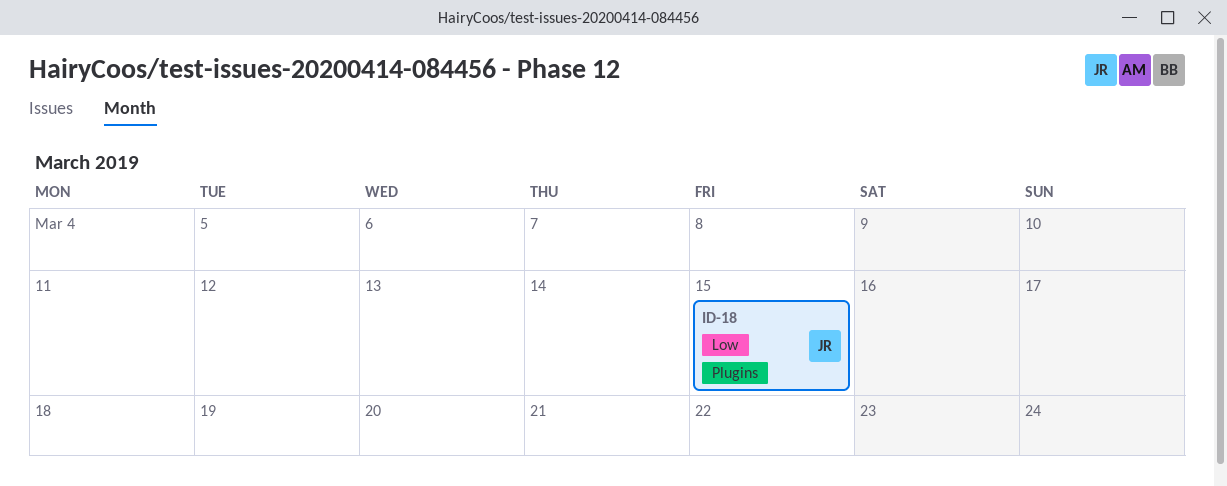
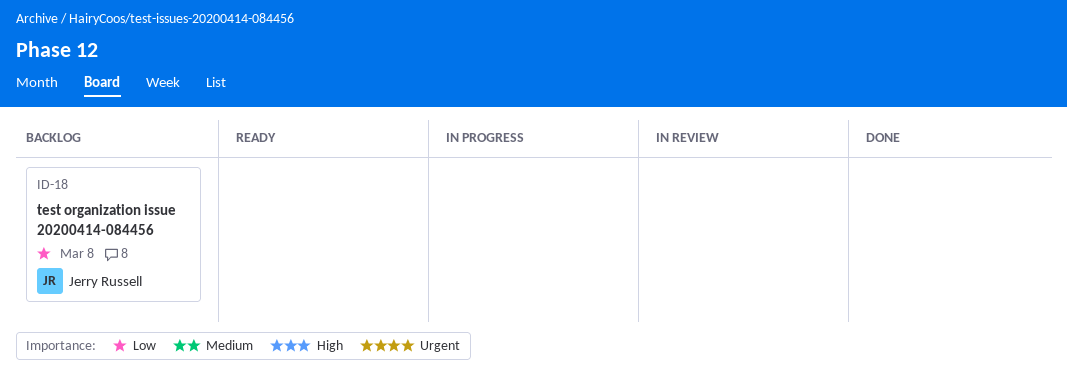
ID-18, due: Mar 15 -> Mar 8

